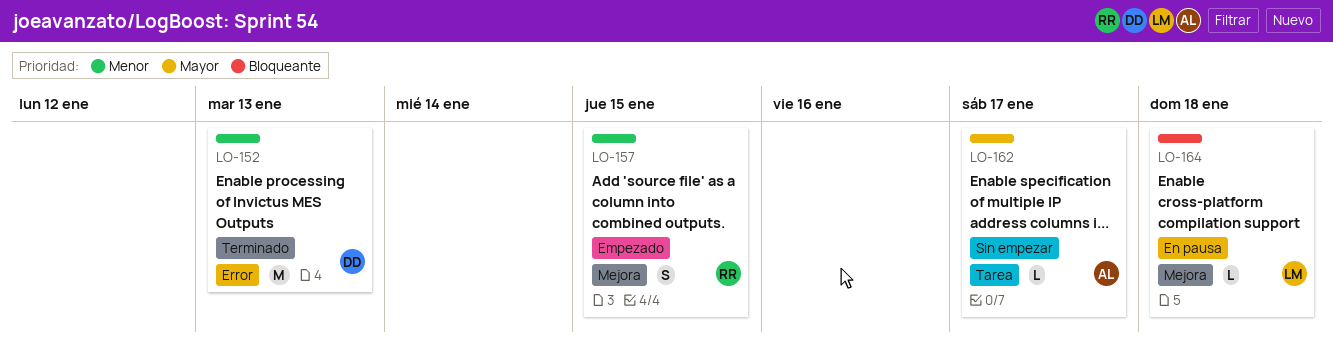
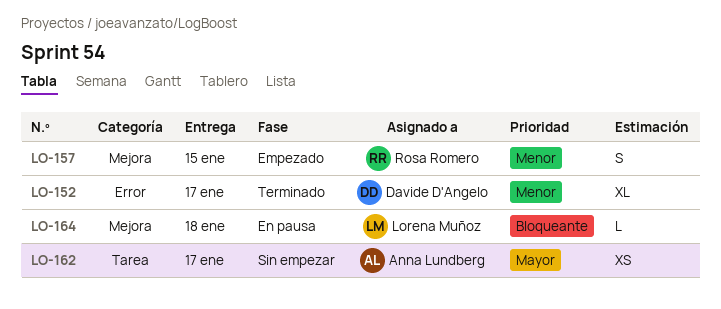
LO-152, estimate: M -> XL
LO-152, due: Jan 13 -> Jan 17
LO-162, estimate: L -> XS

